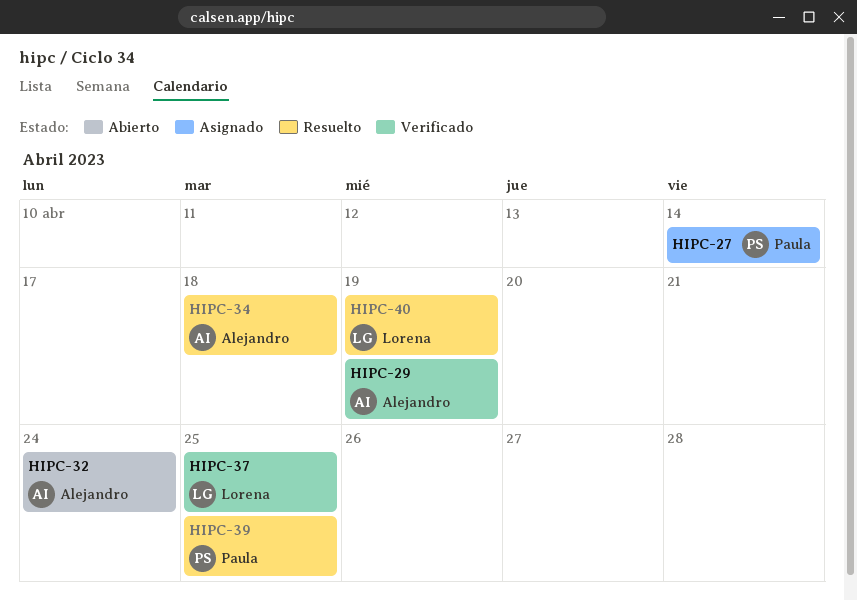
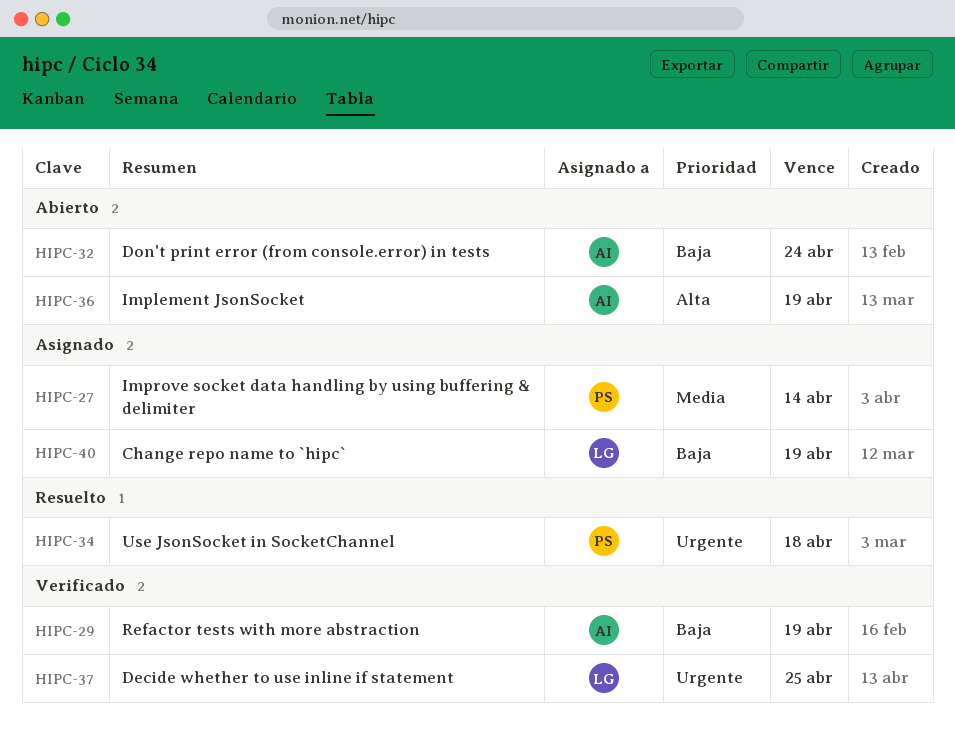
HIPC-34, owner: Alejandro -> Paula
HIPC-36: none -> present
HIPC-39: present -> none
HIPC-40, status: Resuelto -> Asignado

